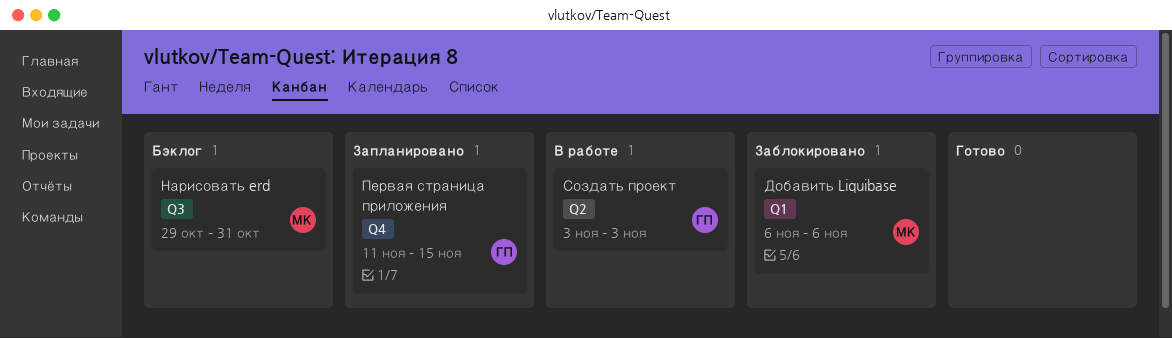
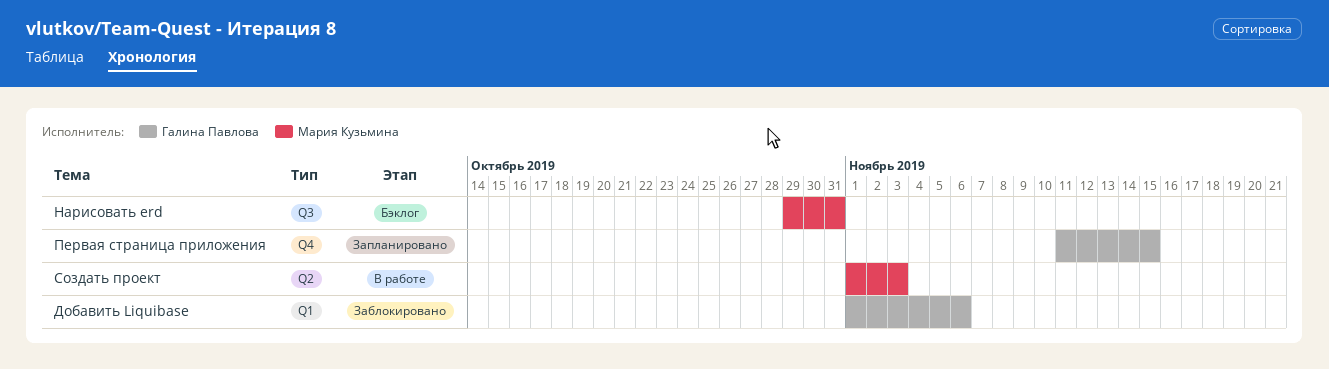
Добавить Liquibase, owner: Мария Кузьмина -> Галина Павлова
Добавить Liquibase, start: Nov 6 -> Nov 1
Создать проект, owner: Галина Павлова -> Мария Кузьмина
Создать проект, start: Nov 3 -> Nov 1

